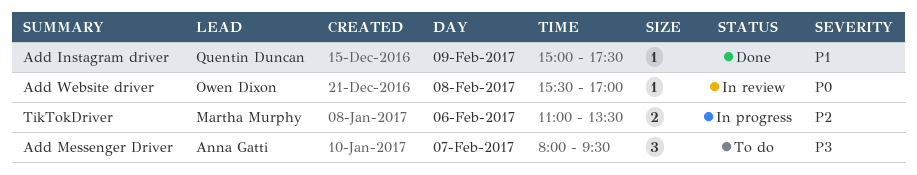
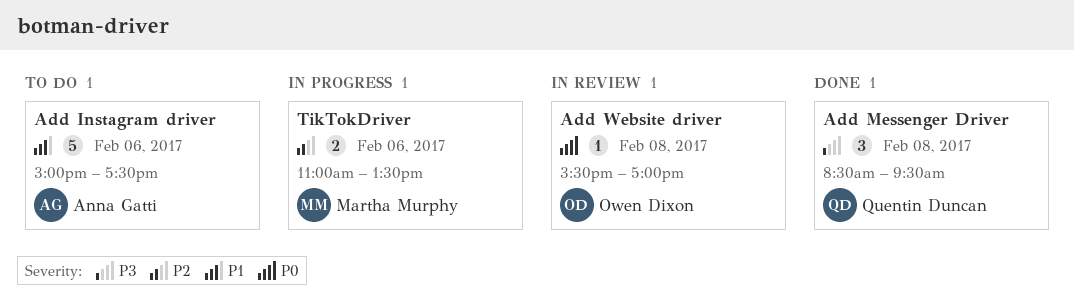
Add Instagram driver, status: Done -> To do
Add Instagram driver, owner: Quentin Duncan -> Anna Gatti
Add Instagram driver, estimate: 1 -> 5
Add Instagram driver, day: Feb 9 -> Feb 6
Add Messenger Driver, status: To do -> Done
Add Messenger Driver, owner: Anna Gatti -> Quentin Duncan
Add Messenger Driver, day: Feb 7 -> Feb 8
Add Messenger Driver, begins: 08:00 -> 08:30

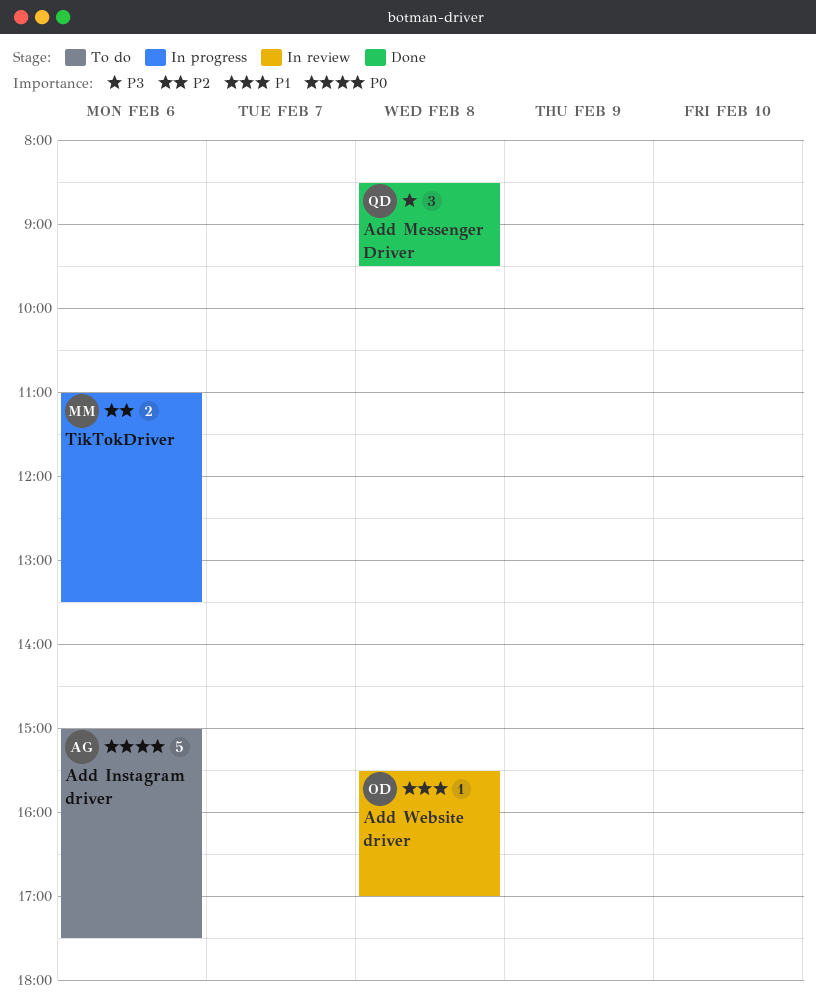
Add Instagram driver, priority: P1 -> P0
Add Website driver, priority: P0 -> P1

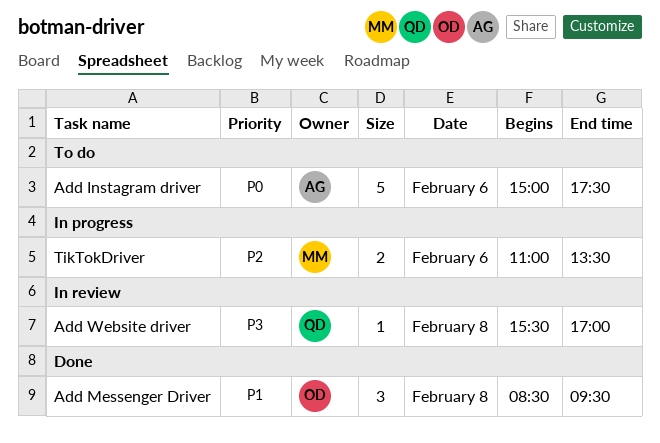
Add Messenger Driver, owner: QD -> OD
Add Messenger Driver, priority: P3 -> P1
Add Website driver, owner: OD -> QD
Add Website driver, priority: P1 -> P3

